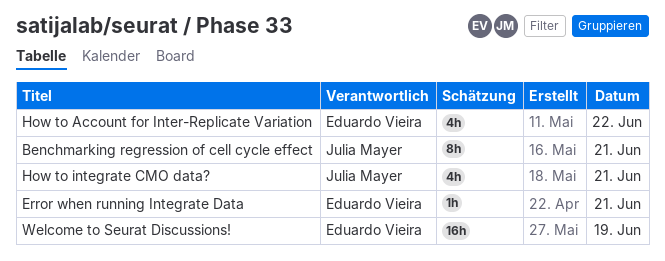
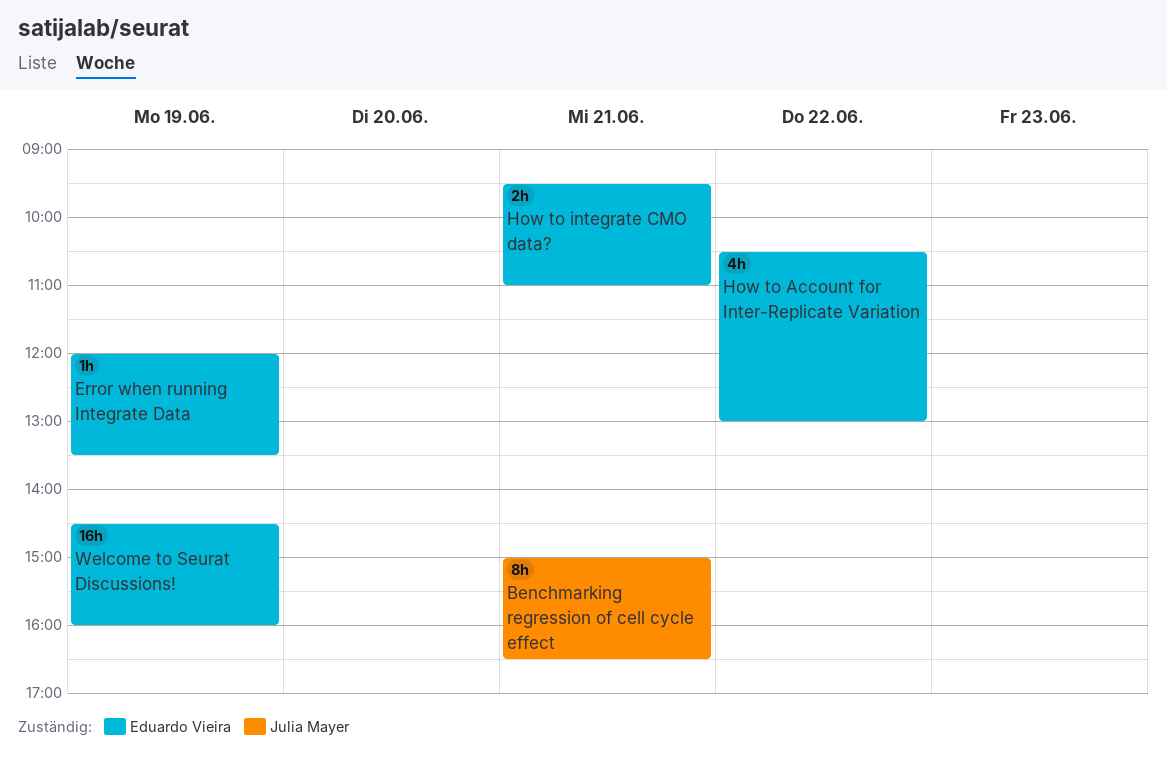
Error when running Integrate Data, day: Jun 21 -> Jun 19
How to integrate CMO data?, owner: Julia Mayer -> Eduardo Vieira
How to integrate CMO data?, estimate: 4h -> 2h

